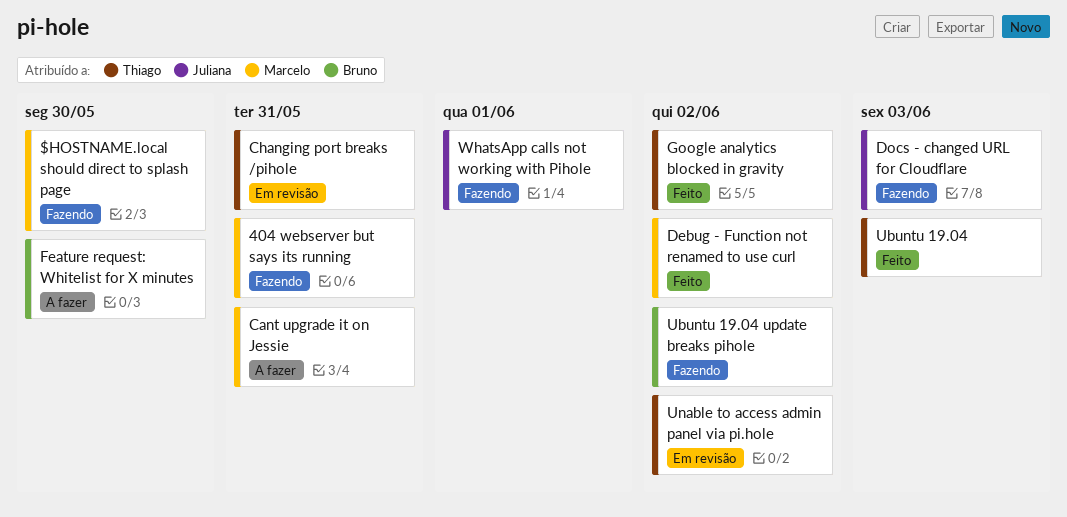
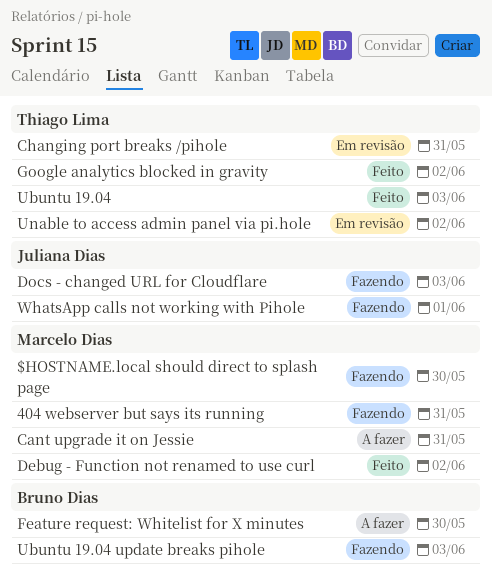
Ubuntu 19.04 update breaks pihole, due: Jun 2 -> Jun 3

